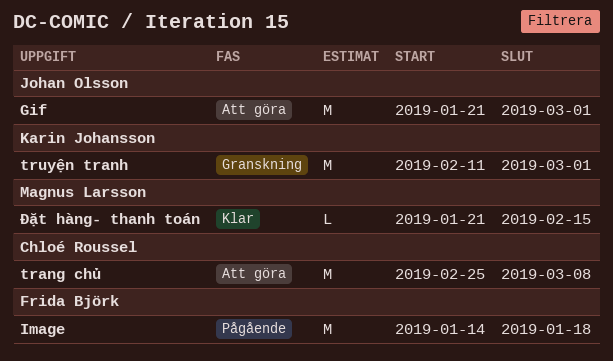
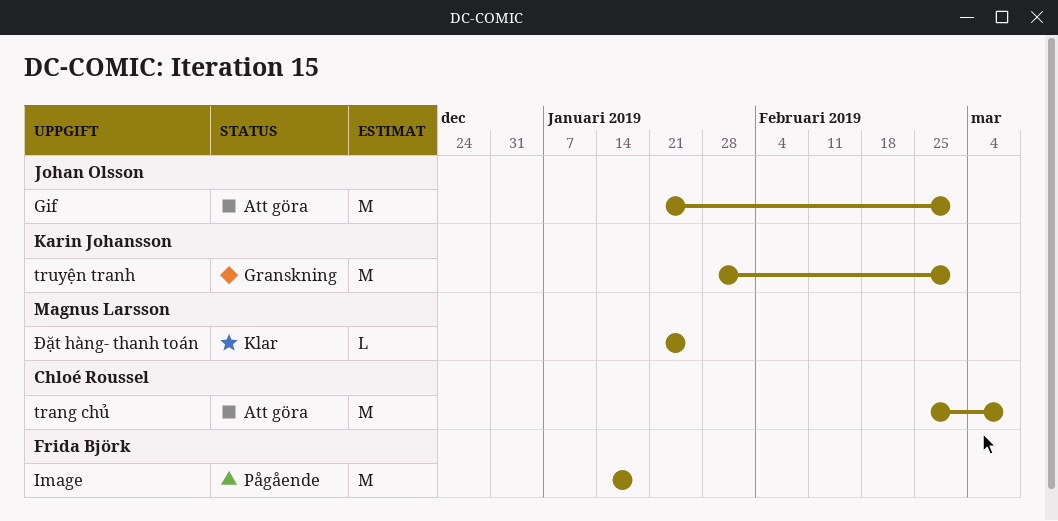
truyện tranh, start: Feb 11 -> Jan 28
Đặt hàng- thanh toán, due: Feb 15 -> Jan 25

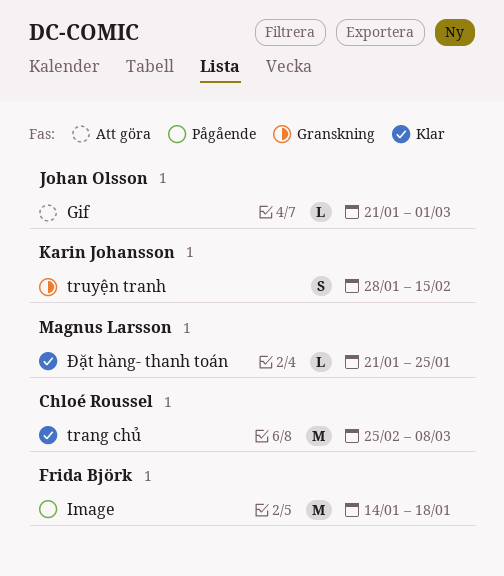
Gif, estimate: M -> L
trang chủ, status: Att göra -> Klar
truyện tranh, estimate: M -> S
truyện tranh, due: Mar 1 -> Feb 15

